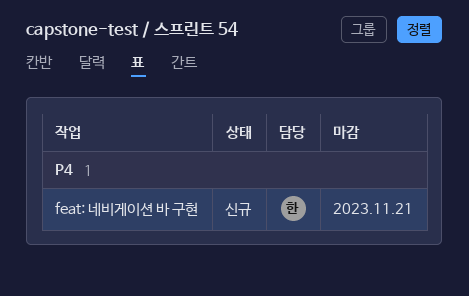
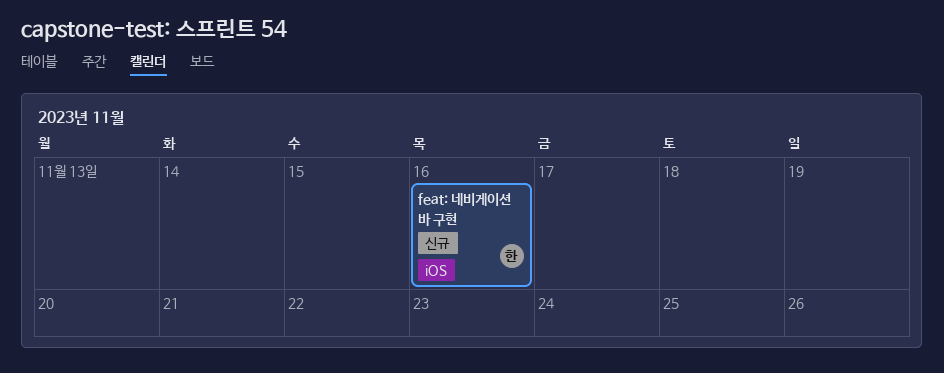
feat: 네비게이션 바 구현, due: Nov 21 -> Nov 16

